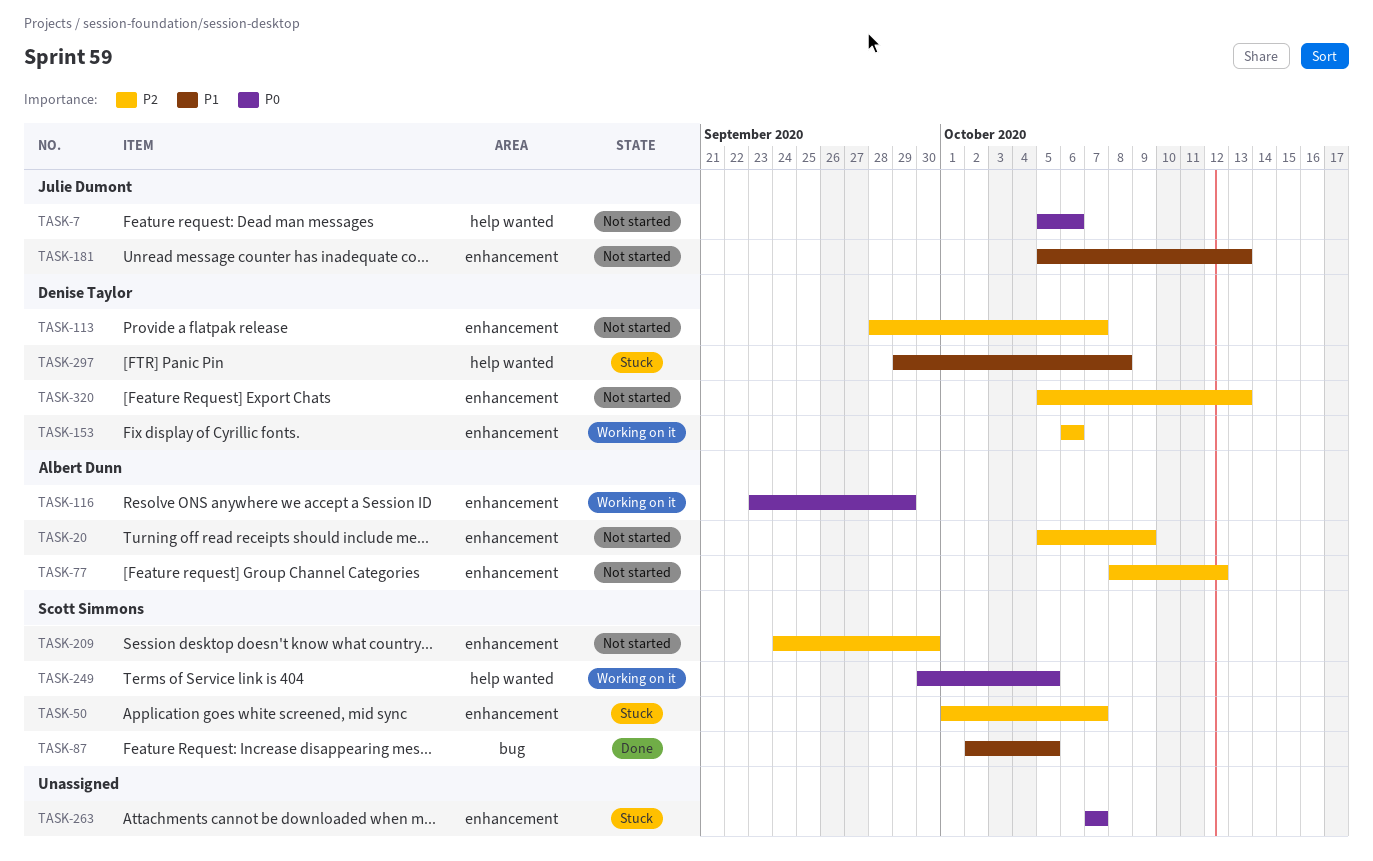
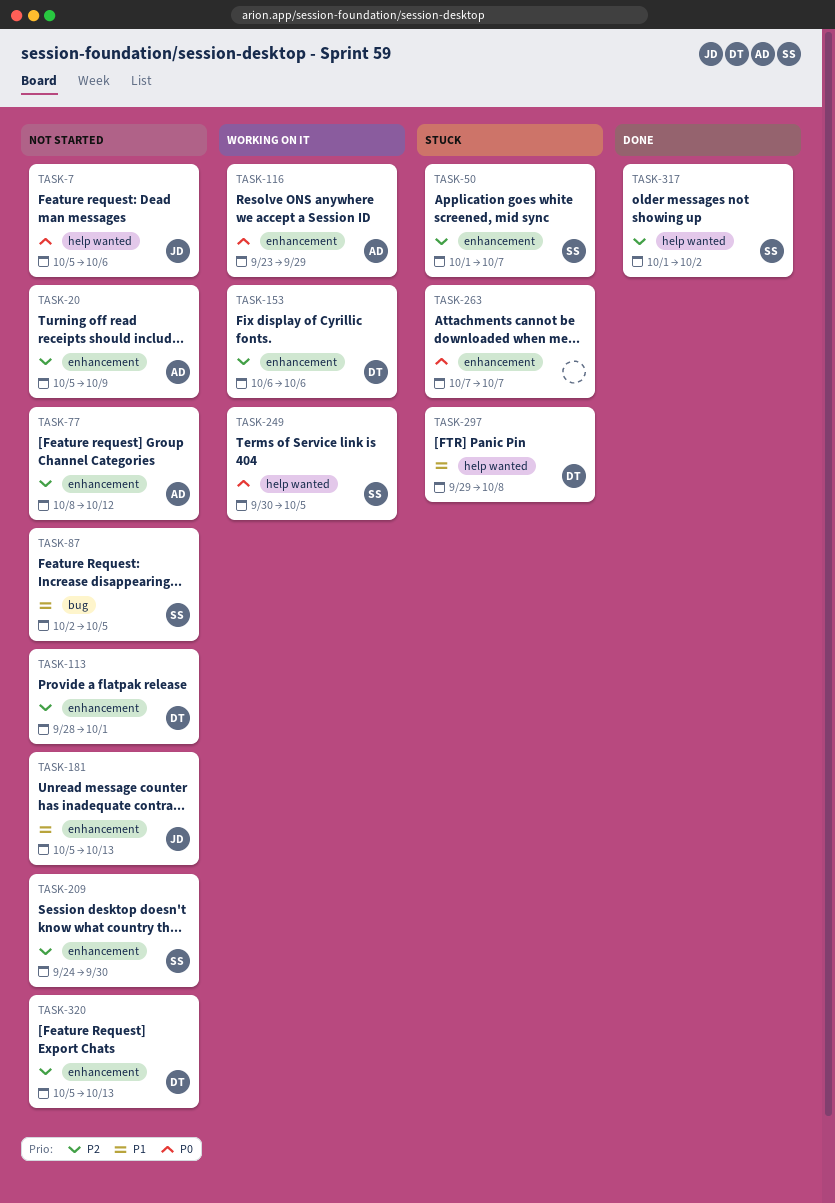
TASK-87, status: Done -> Not started
TASK-113, due: Oct 7 -> Oct 1
TASK-317: none -> present

